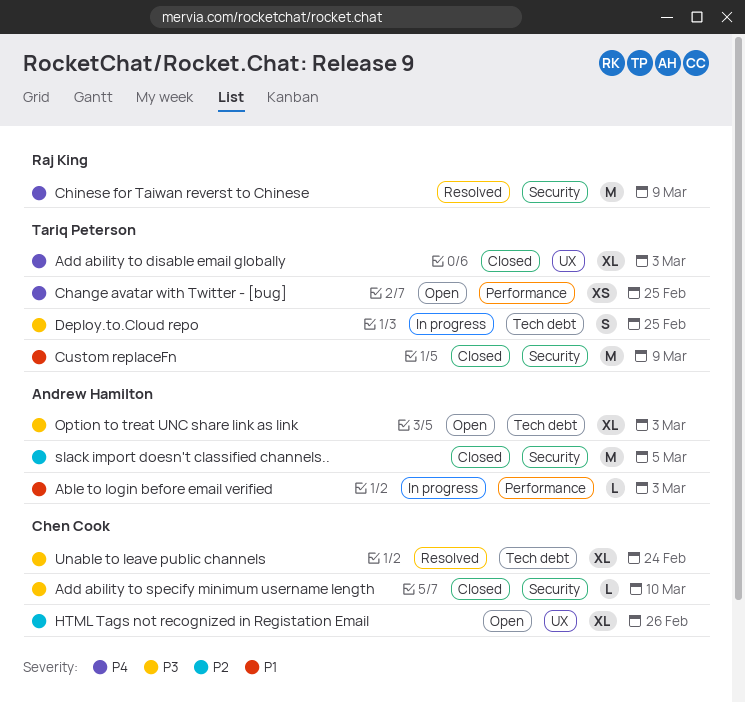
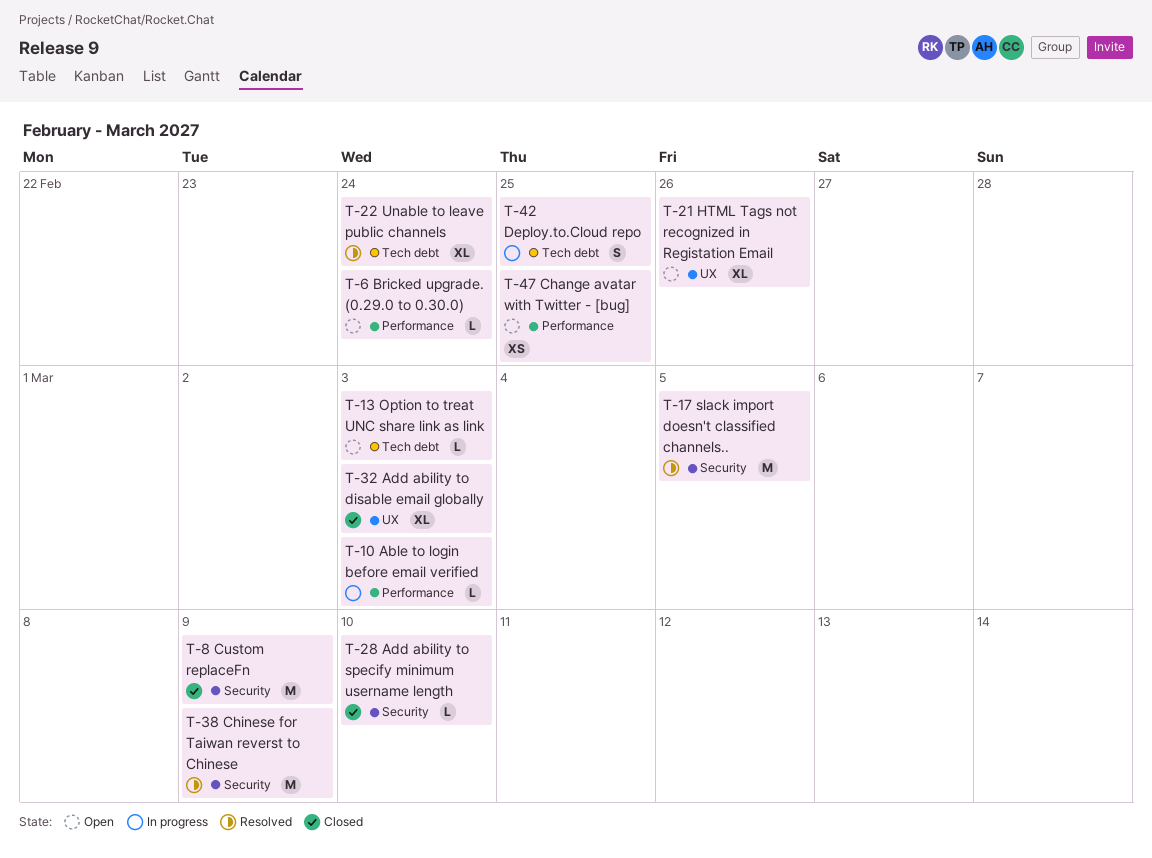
Bricked upgrade. (0.29.0 to 0.30.0): none -> present
Option to treat UNC share link as link, estimate: XL -> L
slack import doesn't classified channels.., status: Closed -> Resolved

